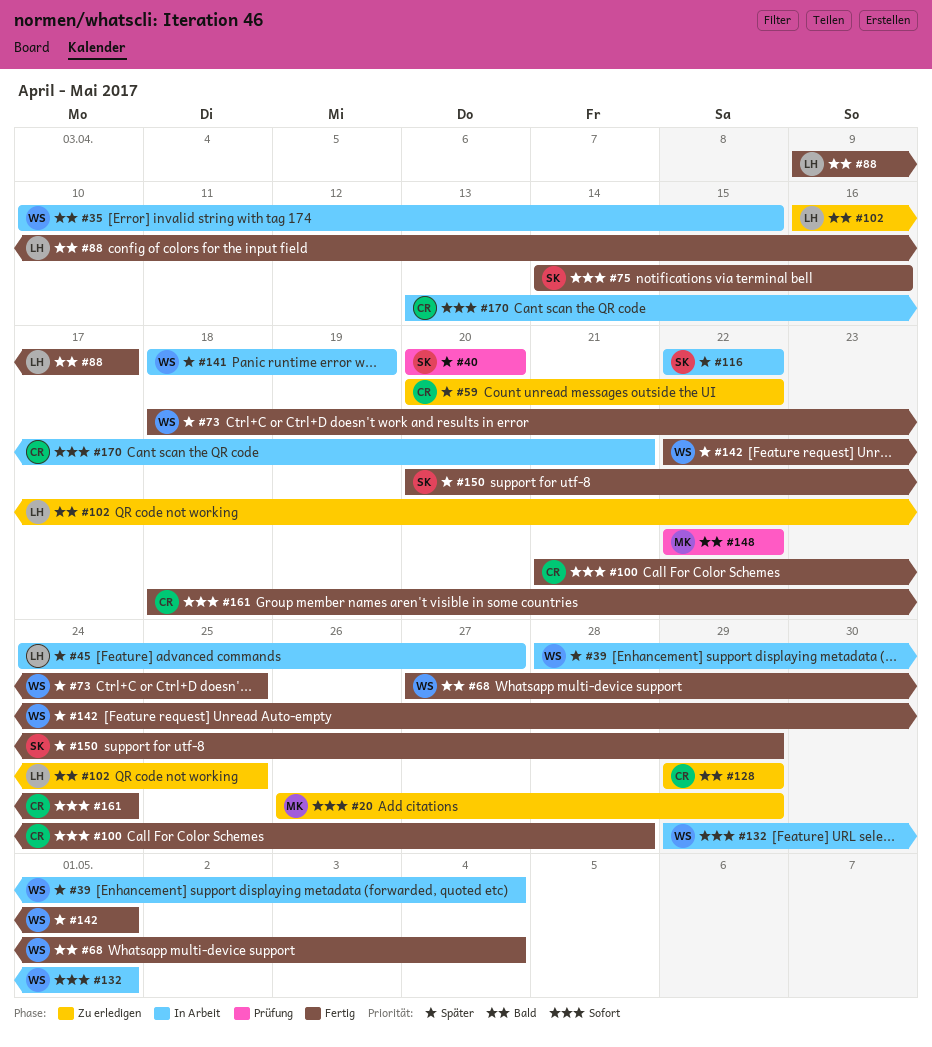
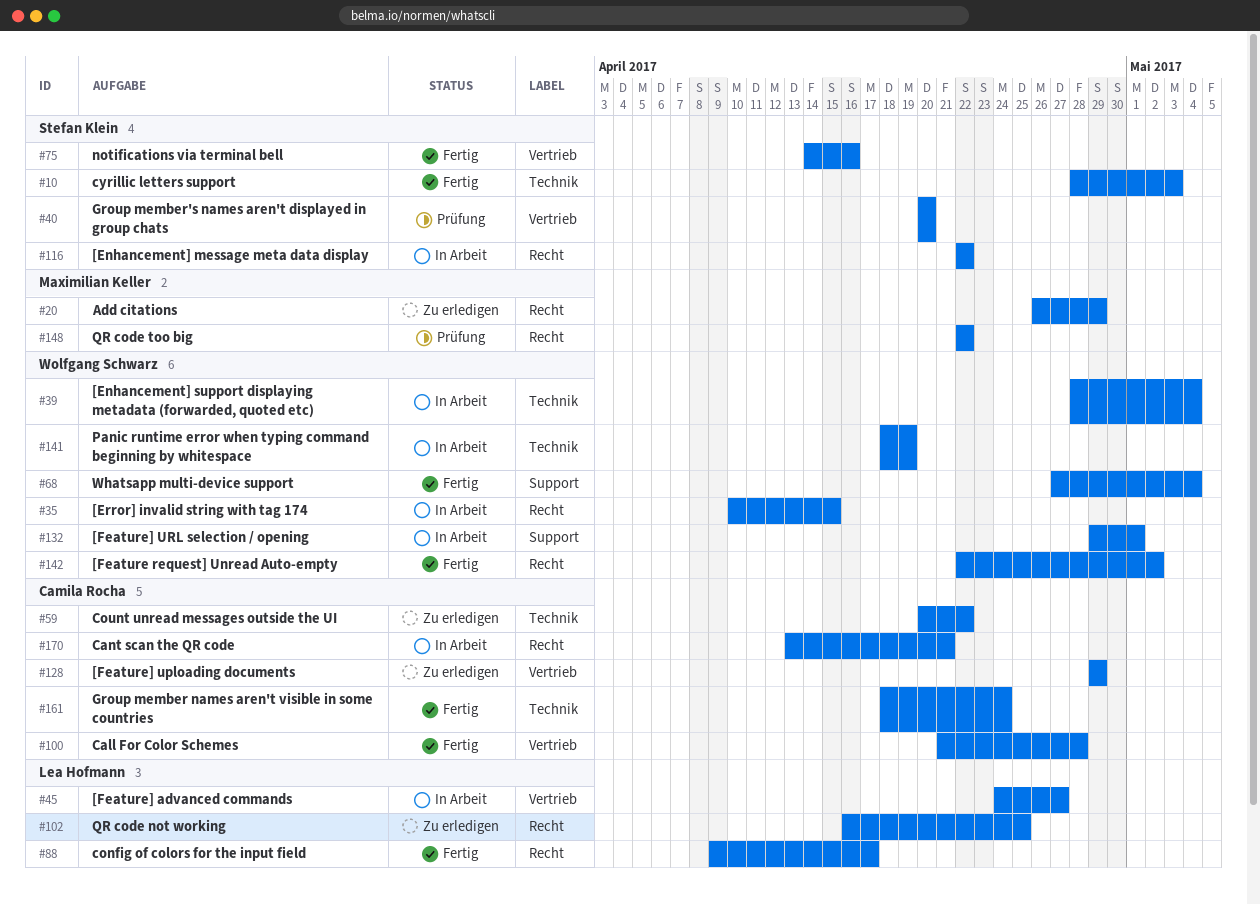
#10: none -> present
#73: present -> none
#142, due: May 1 -> May 2
#150: present -> none

